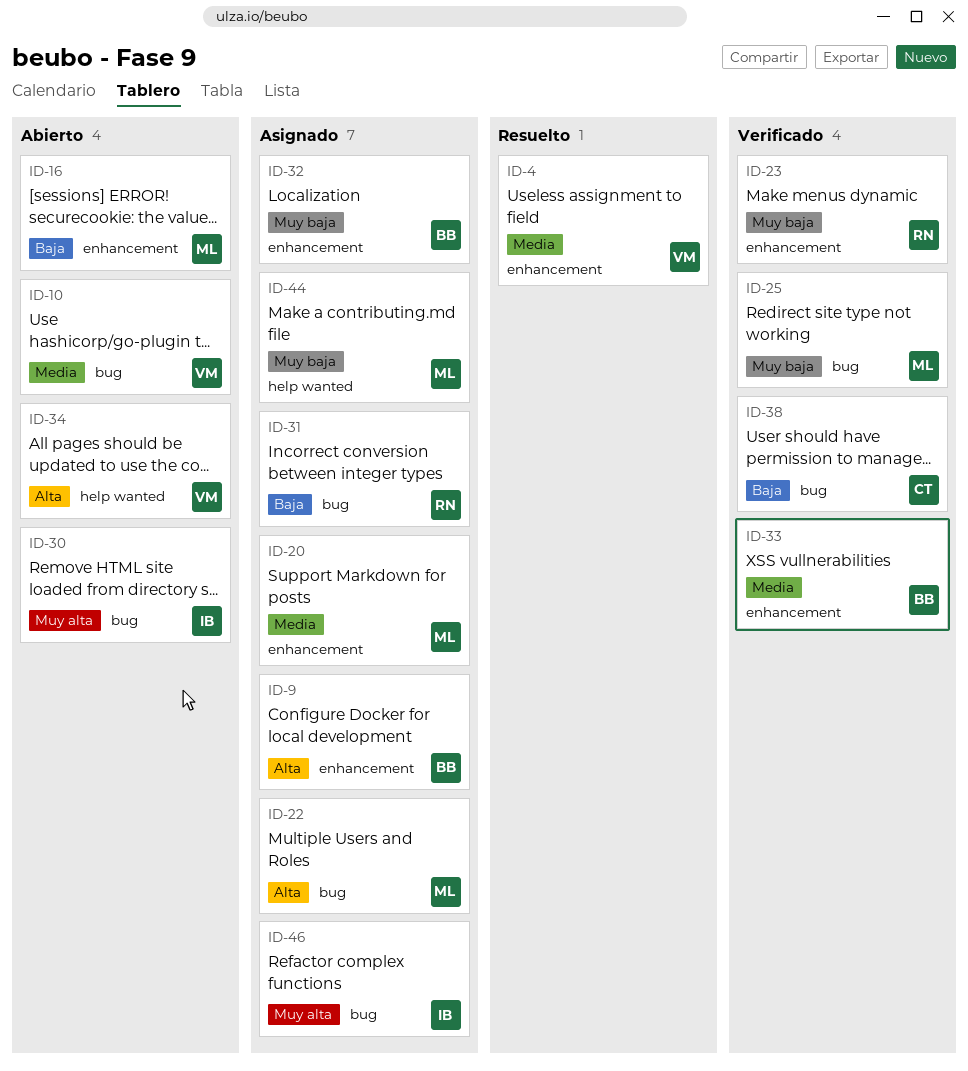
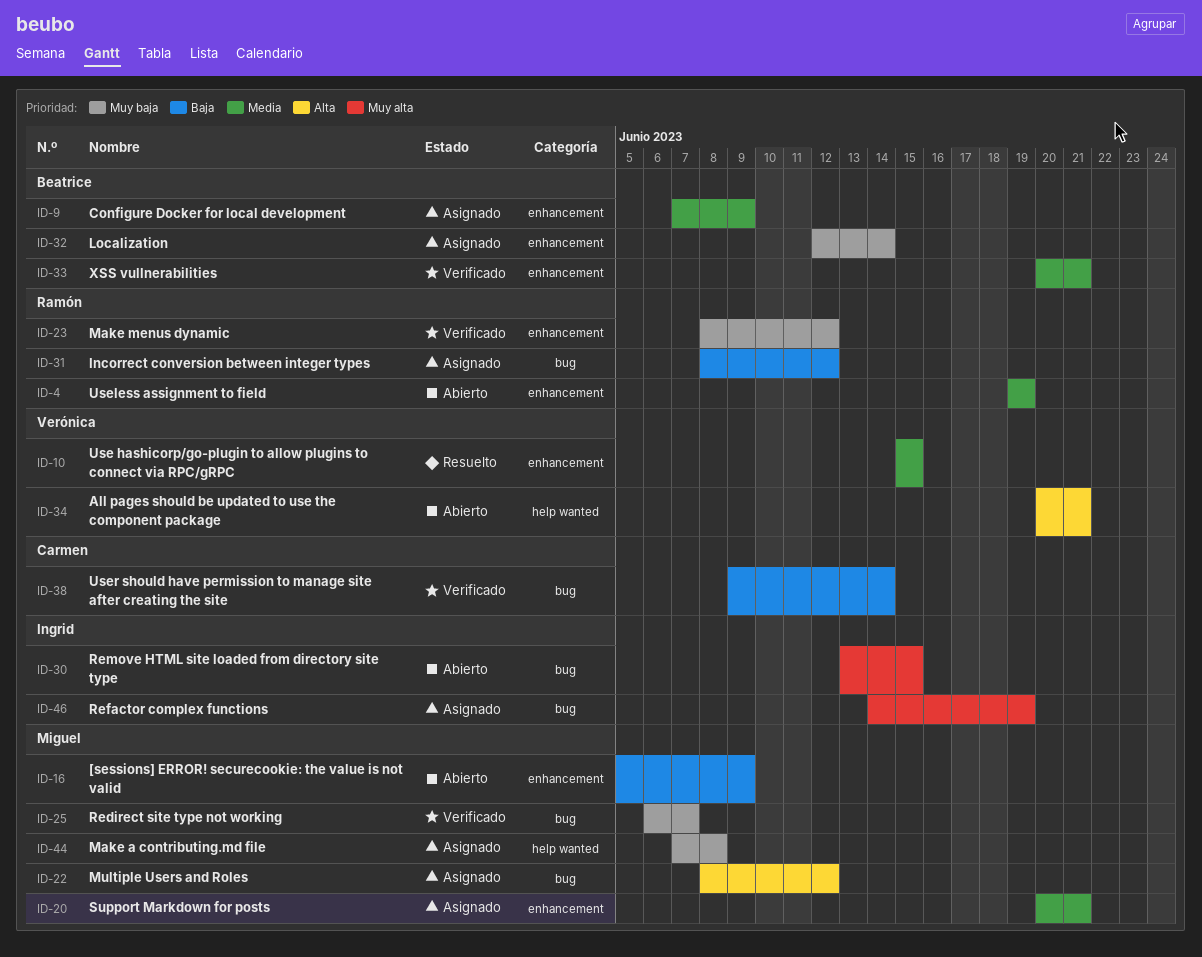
ID-4, status: Resuelto -> Abierto
ID-4, owner: Verónica -> Ramón
ID-9, priority: Alta -> Media
ID-10, status: Abierto -> Resuelto
ID-10, label: bug -> enhancement

